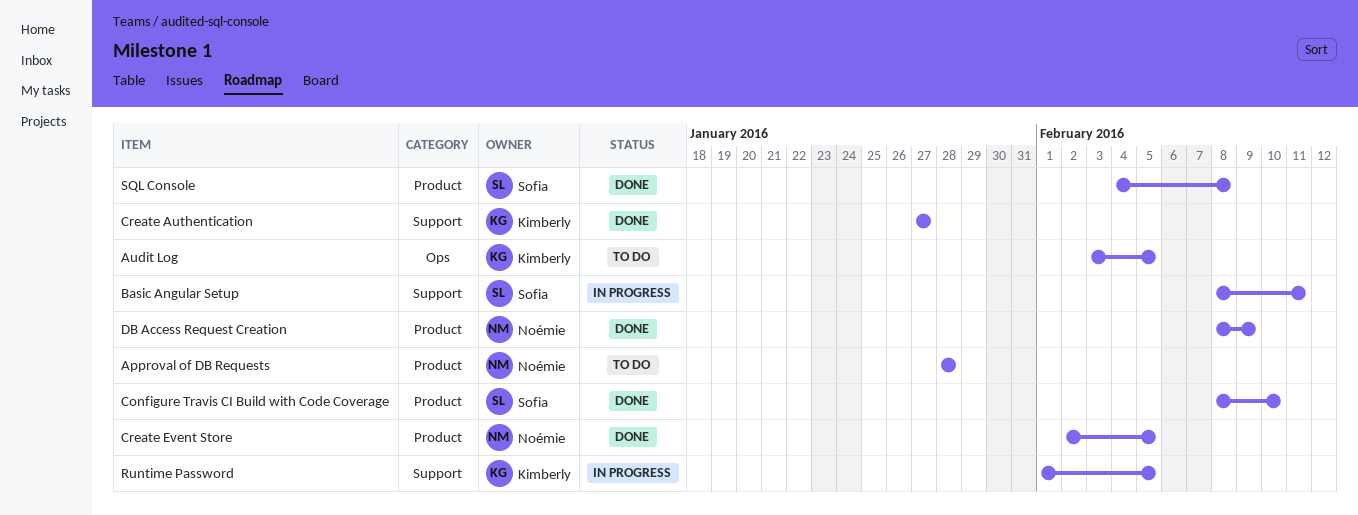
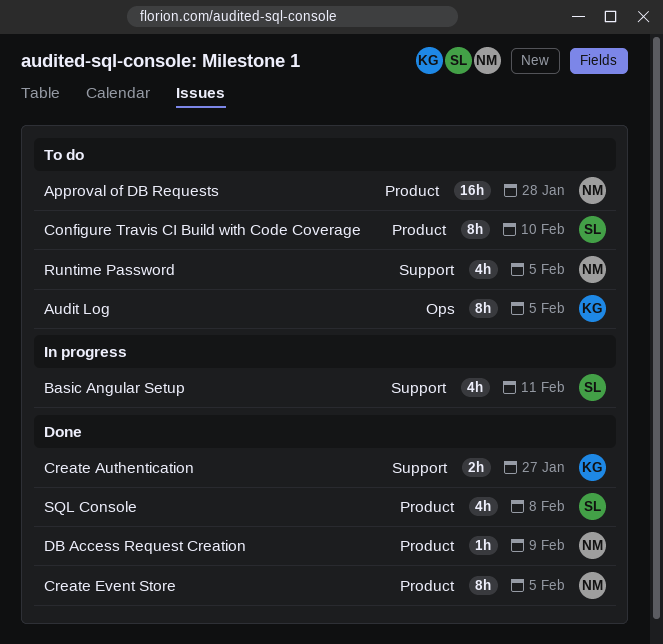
Configure Travis CI Build with Code Coverage, status: Done -> To do
Runtime Password, status: In progress -> To do
Runtime Password, owner: Kimberly -> Noémie

